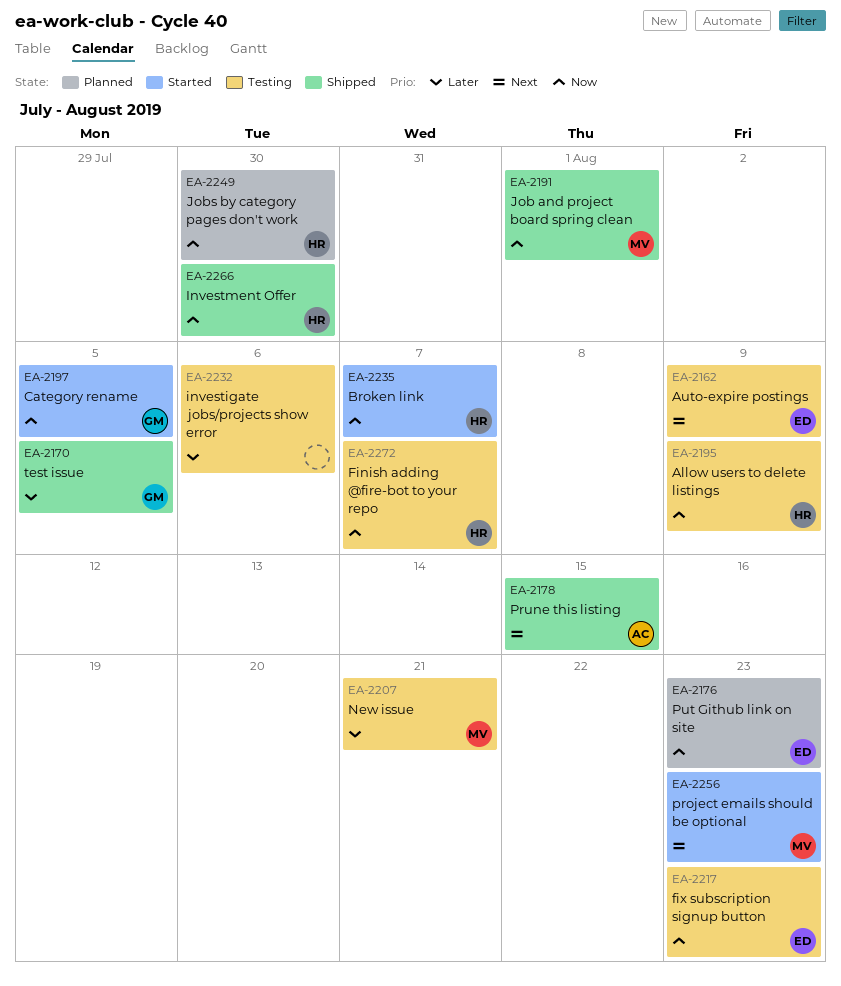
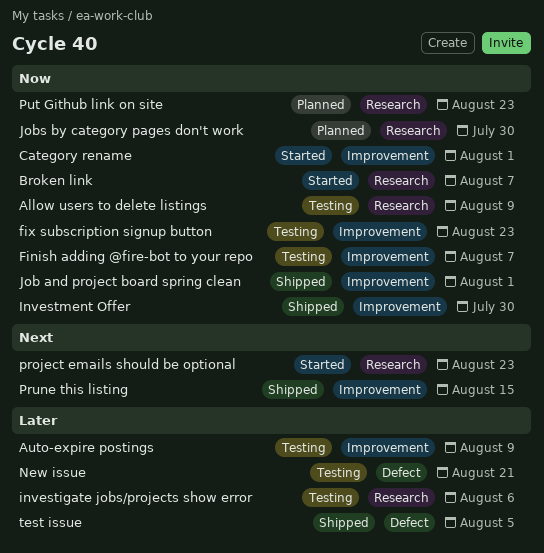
Auto-expire postings, priority: Next -> Later
Category rename, due: Aug 5 -> Aug 1

